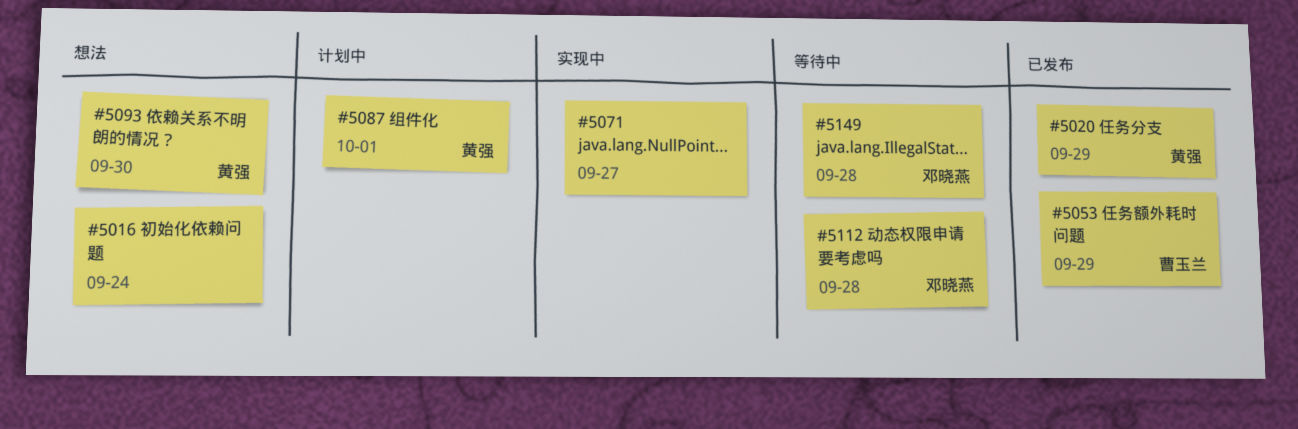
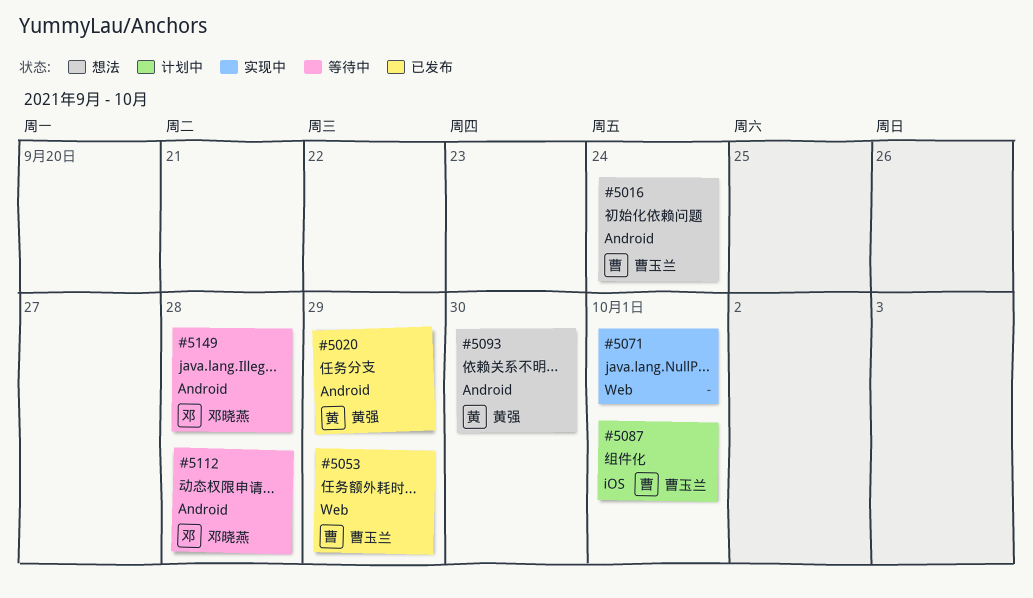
#5016, owner: none -> 曹玉兰
#5071, due: Sep 27 -> Oct 1
#5087, owner: 黄强 -> 曹玉兰

